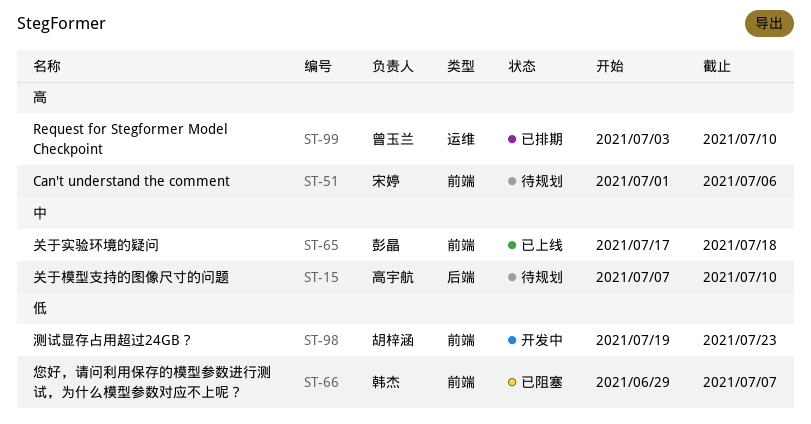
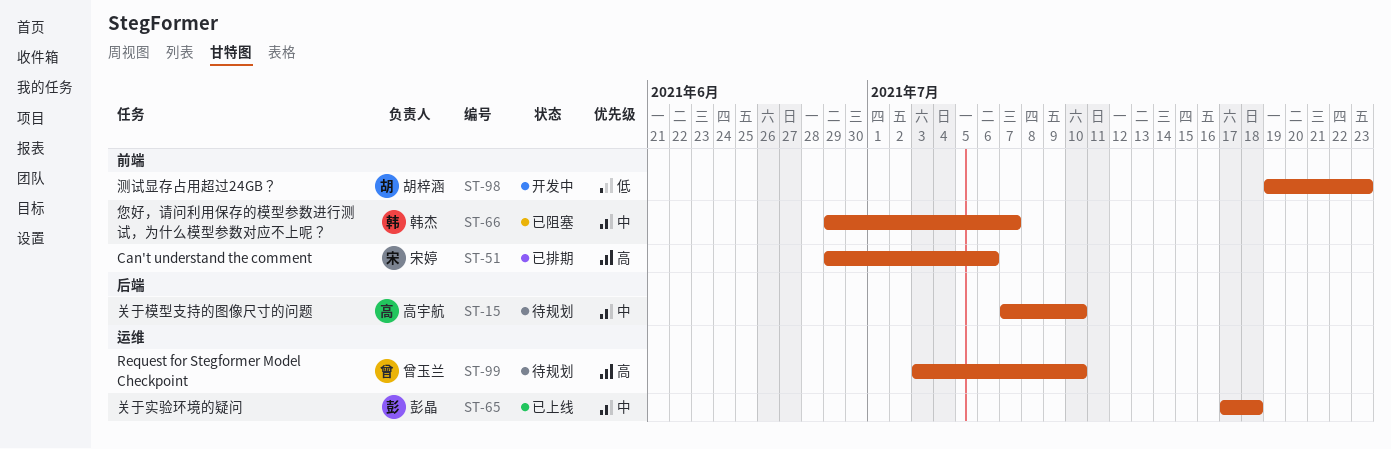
ST-51, status: 待规划 -> 已排期
ST-51, start: Jul 1 -> Jun 29
ST-65, label: 前端 -> 运维
ST-66, priority: 低 -> 中
ST-99, status: 已排期 -> 待规划

